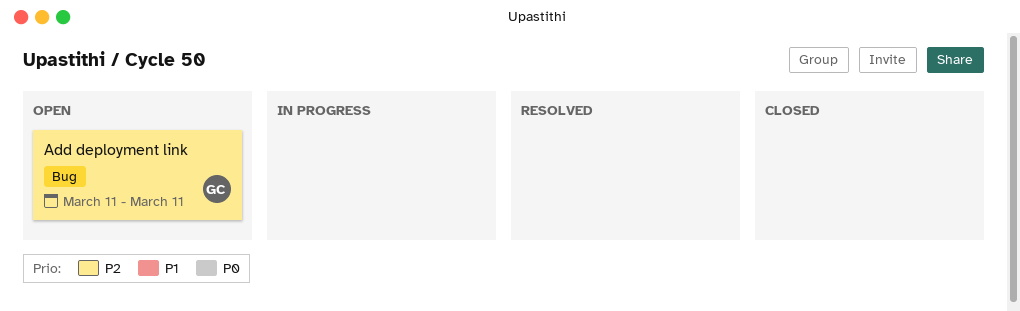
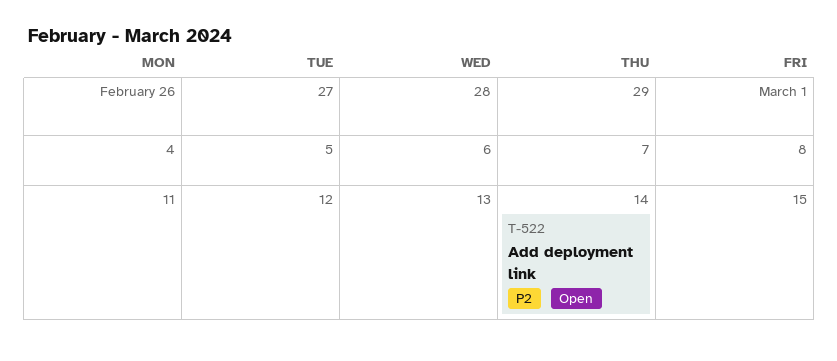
Add deployment link, due: Mar 11 -> Mar 14

